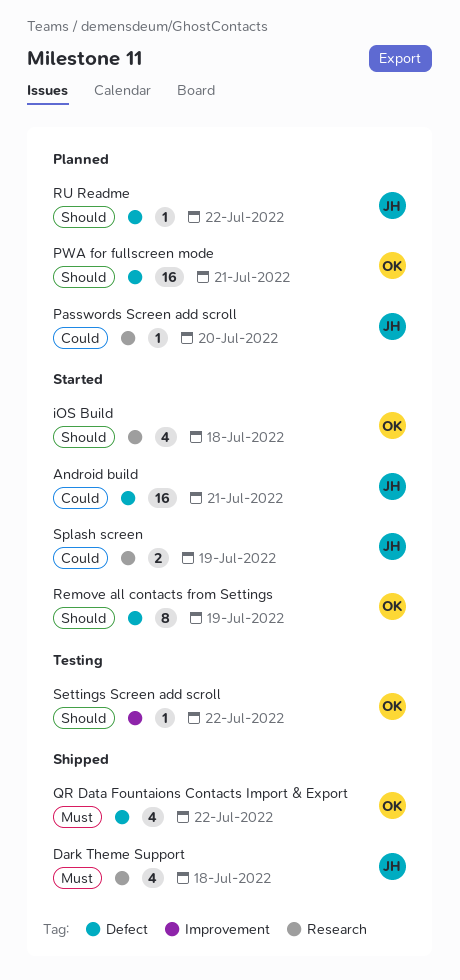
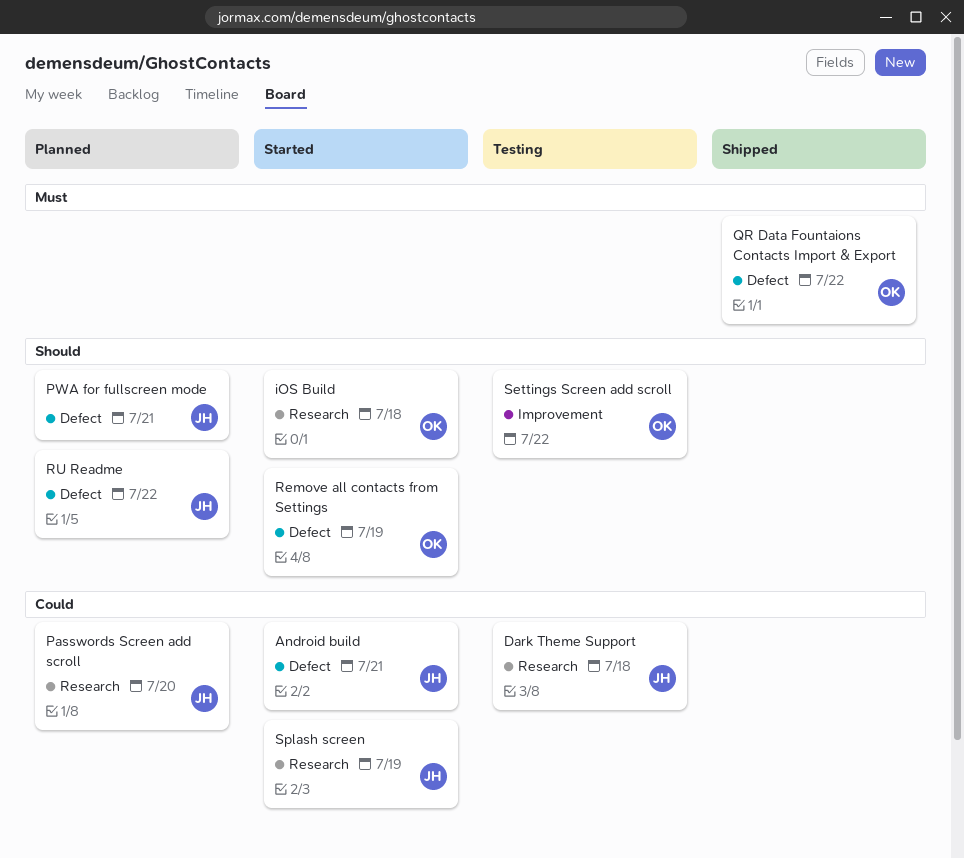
Dark Theme Support, status: Shipped -> Testing
Dark Theme Support, priority: Must -> Could
PWA for fullscreen mode, owner: OK -> JH

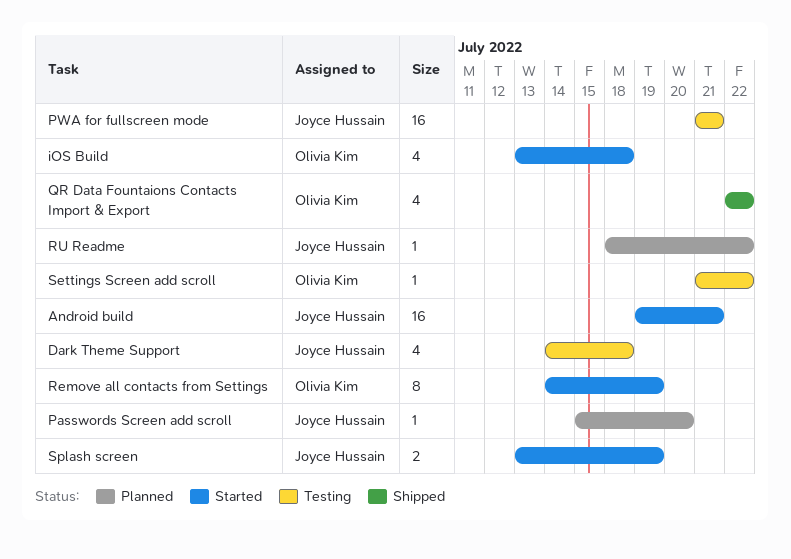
PWA for fullscreen mode, status: Planned -> Testing

